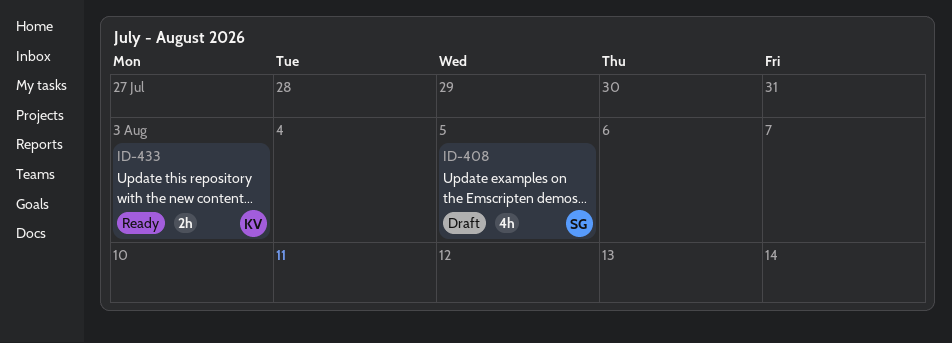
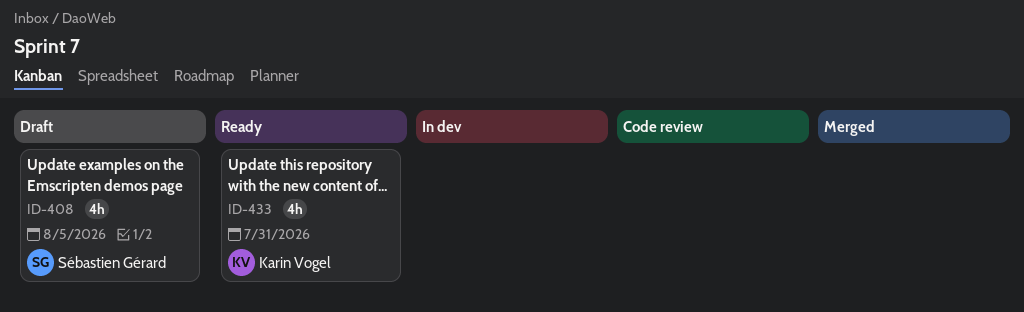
ID-433, estimate: 2h -> 4h
ID-433, due: Aug 3 -> Jul 31

